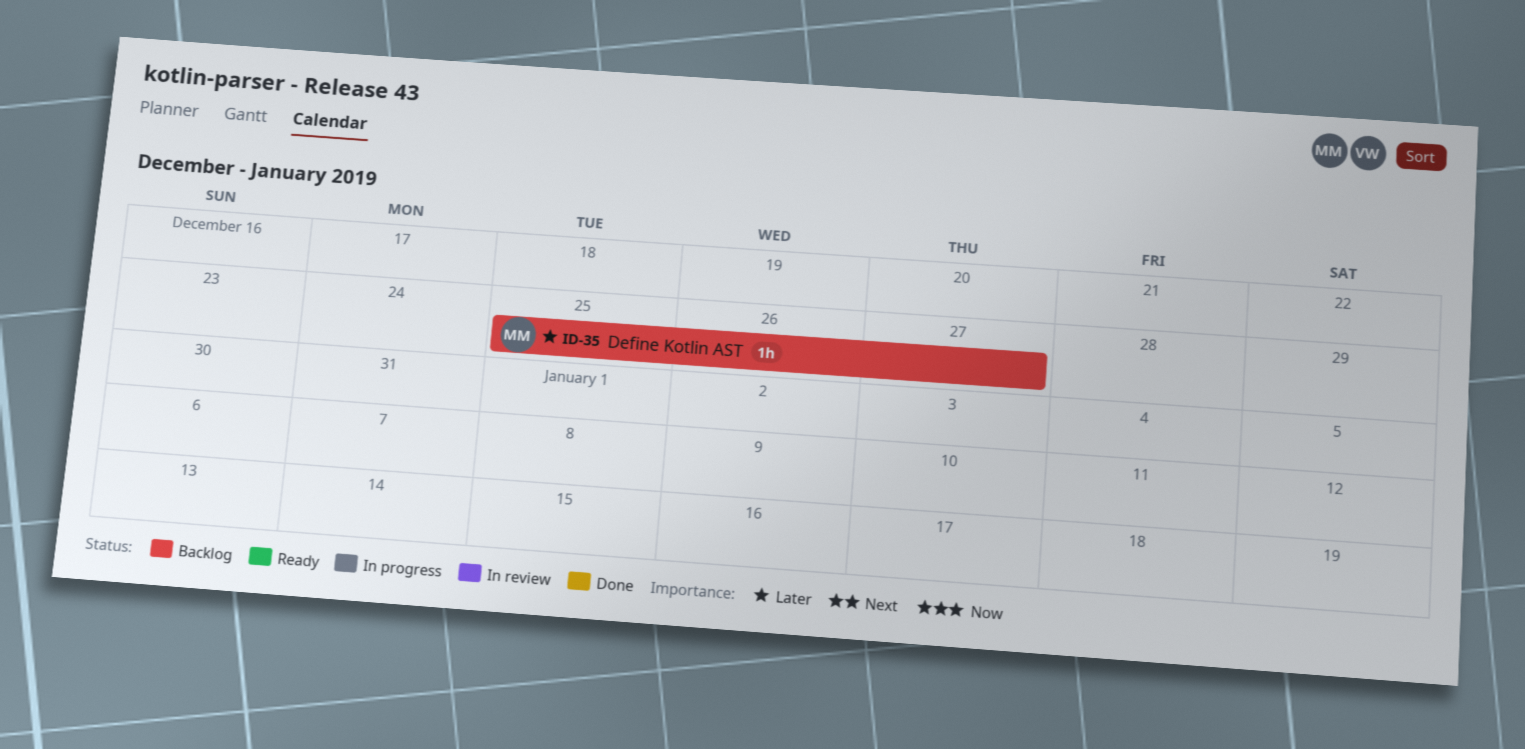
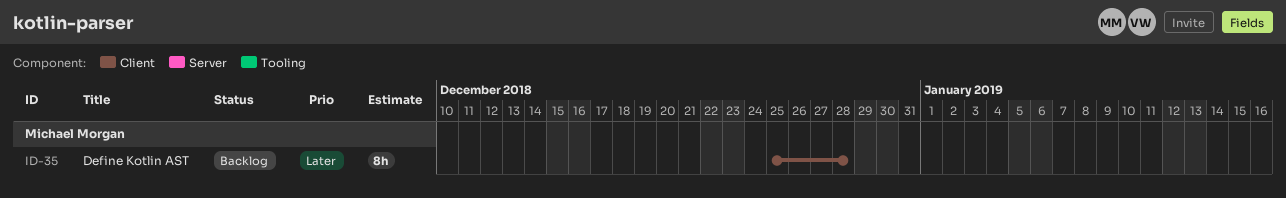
ID-35, estimate: 1h -> 8h
ID-35, due: Dec 27 -> Dec 28

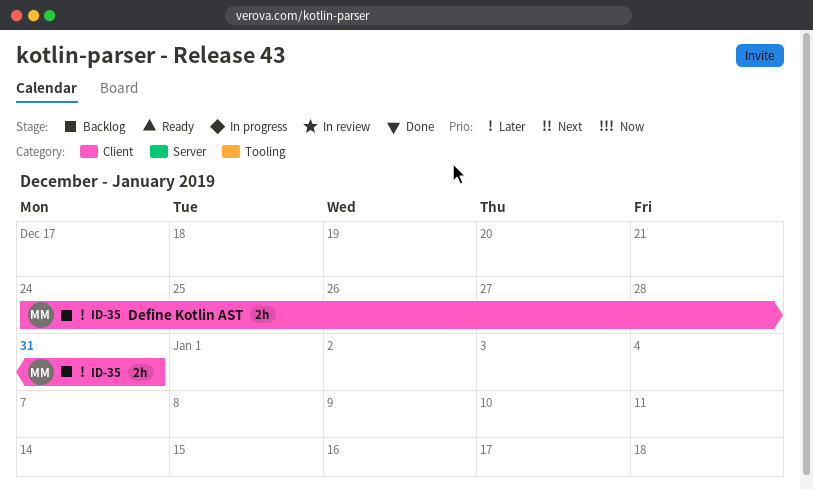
ID-35, estimate: 8h -> 2h
ID-35, start: Dec 25 -> Dec 24
ID-35, due: Dec 28 -> Dec 31

